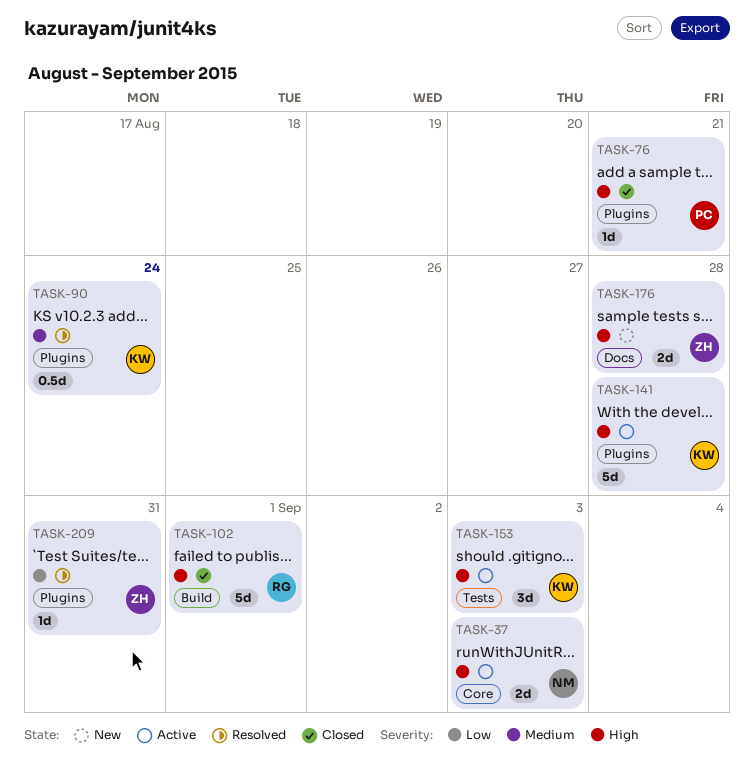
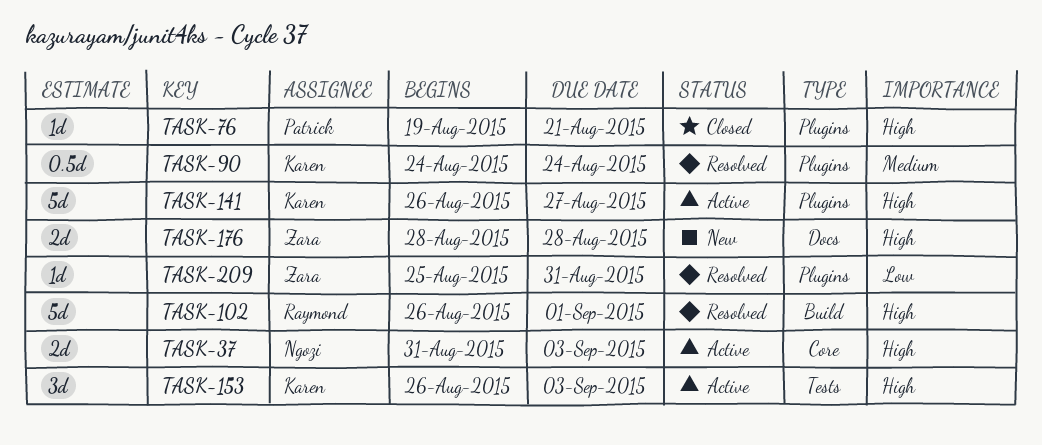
TASK-102, status: Closed -> Resolved
TASK-141, due: Aug 28 -> Aug 27

